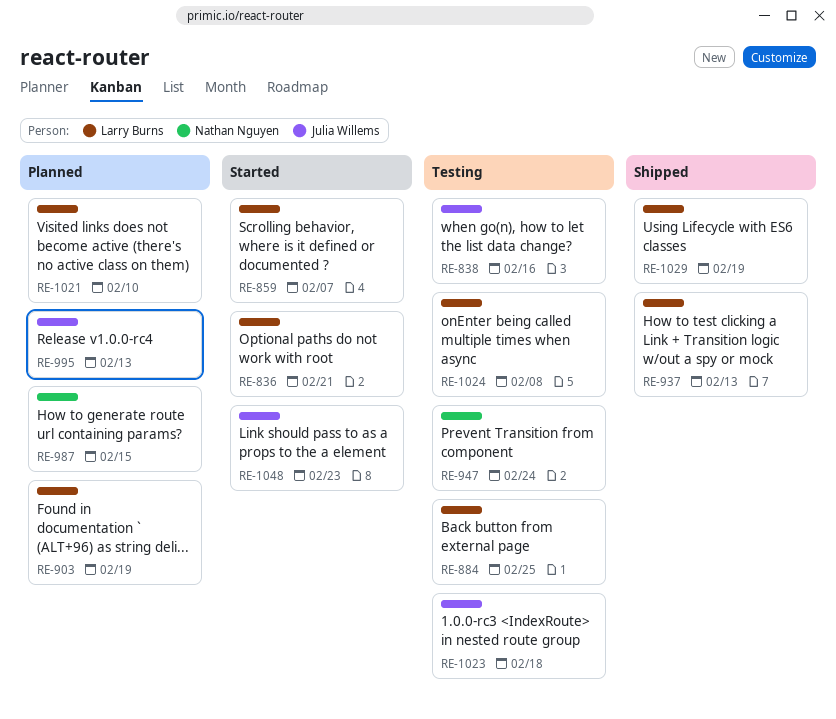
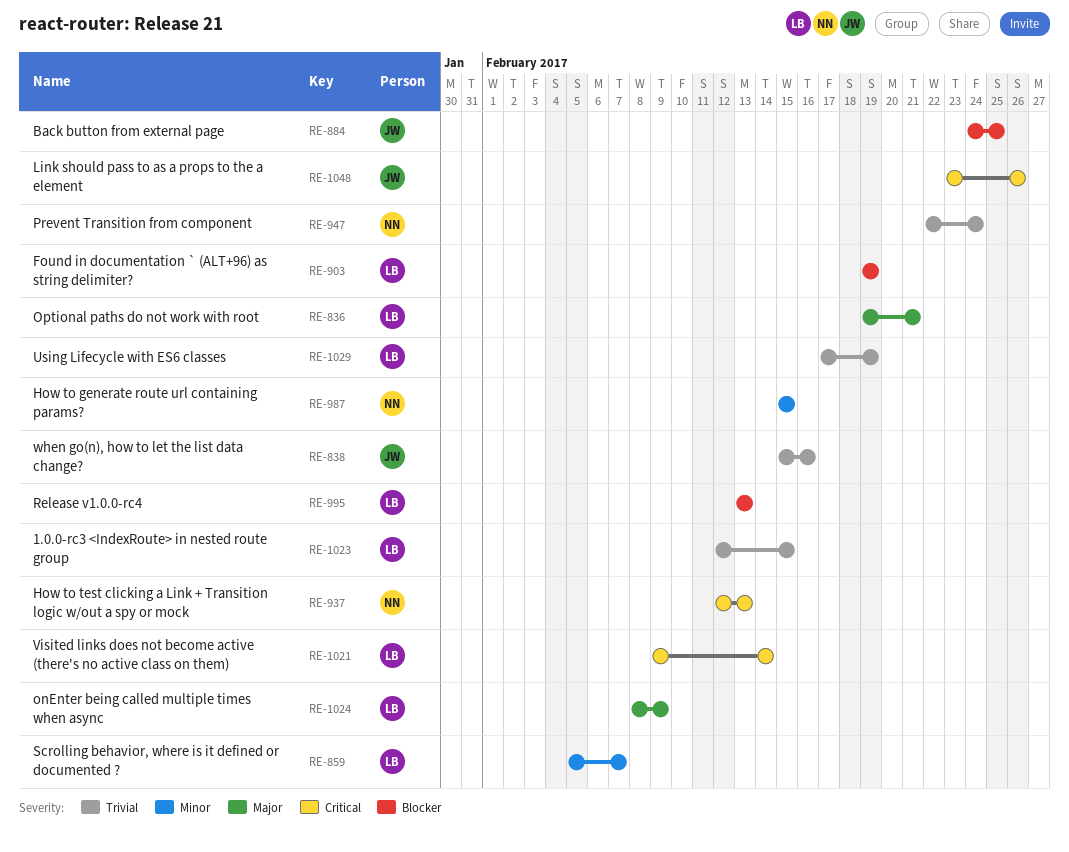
RE-884, owner: Larry Burns -> Julia Willems
RE-937, owner: Larry Burns -> Nathan Nguyen
RE-995, owner: Julia Willems -> Larry Burns
RE-1021, due: Feb 10 -> Feb 14
RE-1023, owner: Julia Willems -> Larry Burns
RE-1023, due: Feb 18 -> Feb 15
RE-1024, due: Feb 8 -> Feb 9
RE-1048, due: Feb 23 -> Feb 26

